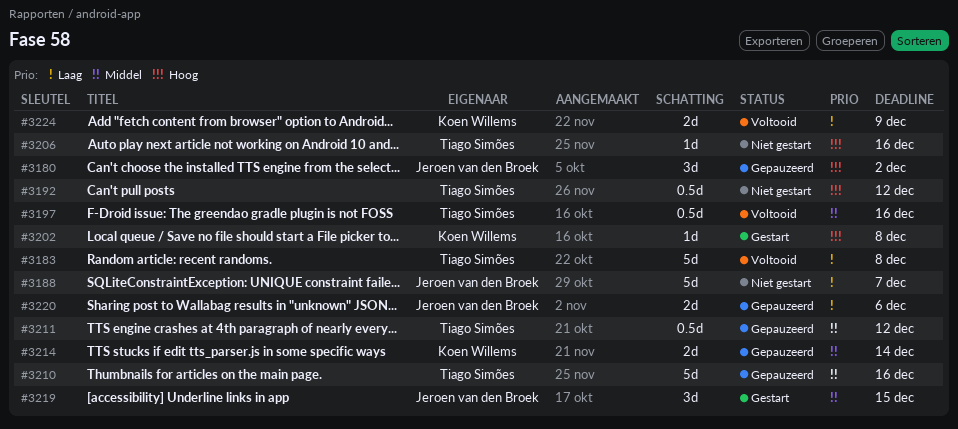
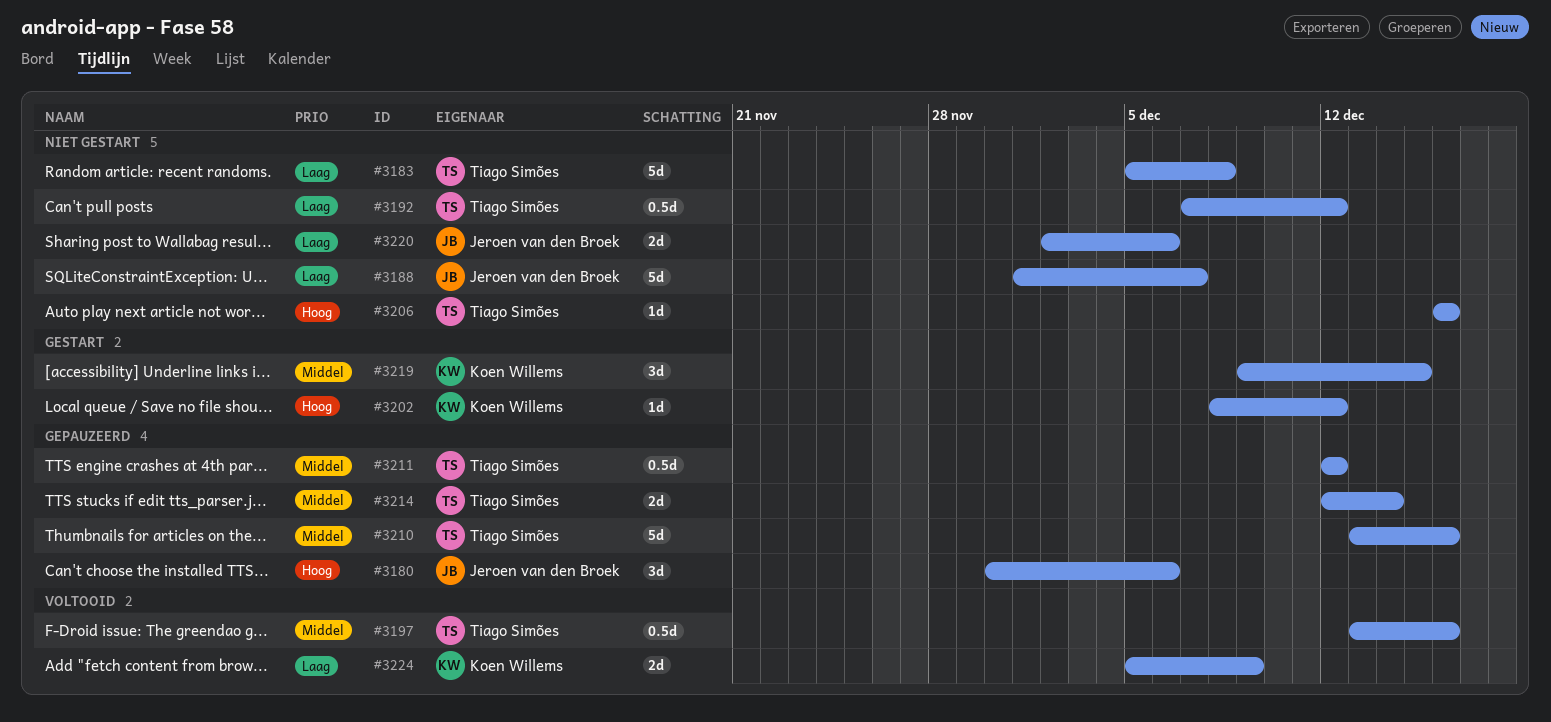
#3180, due: Dec 2 -> Dec 6
#3183, status: Voltooid -> Niet gestart
#3192, priority: Hoog -> Laag
#3202, due: Dec 8 -> Dec 12
#3214, owner: Koen Willems -> Tiago Simões
#3219, owner: Jeroen van den Broek -> Koen Willems
#3220, status: Gepauzeerd -> Niet gestart

